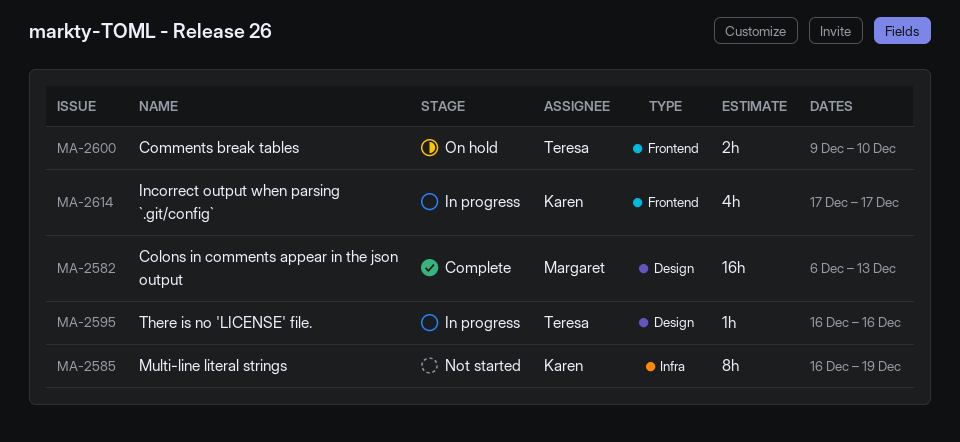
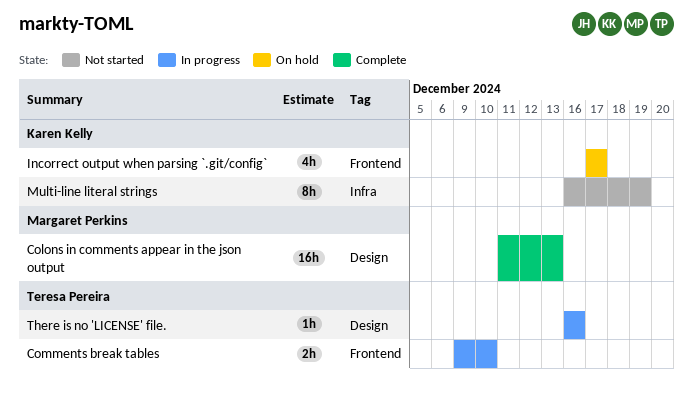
Colons in comments appear in the json output, start: Dec 6 -> Dec 11
Comments break tables, status: On hold -> In progress
Incorrect output when parsing `.git/config`, status: In progress -> On hold

